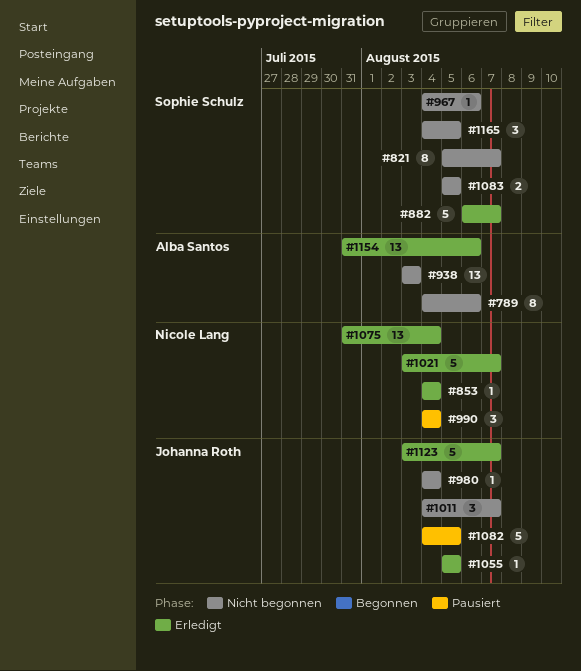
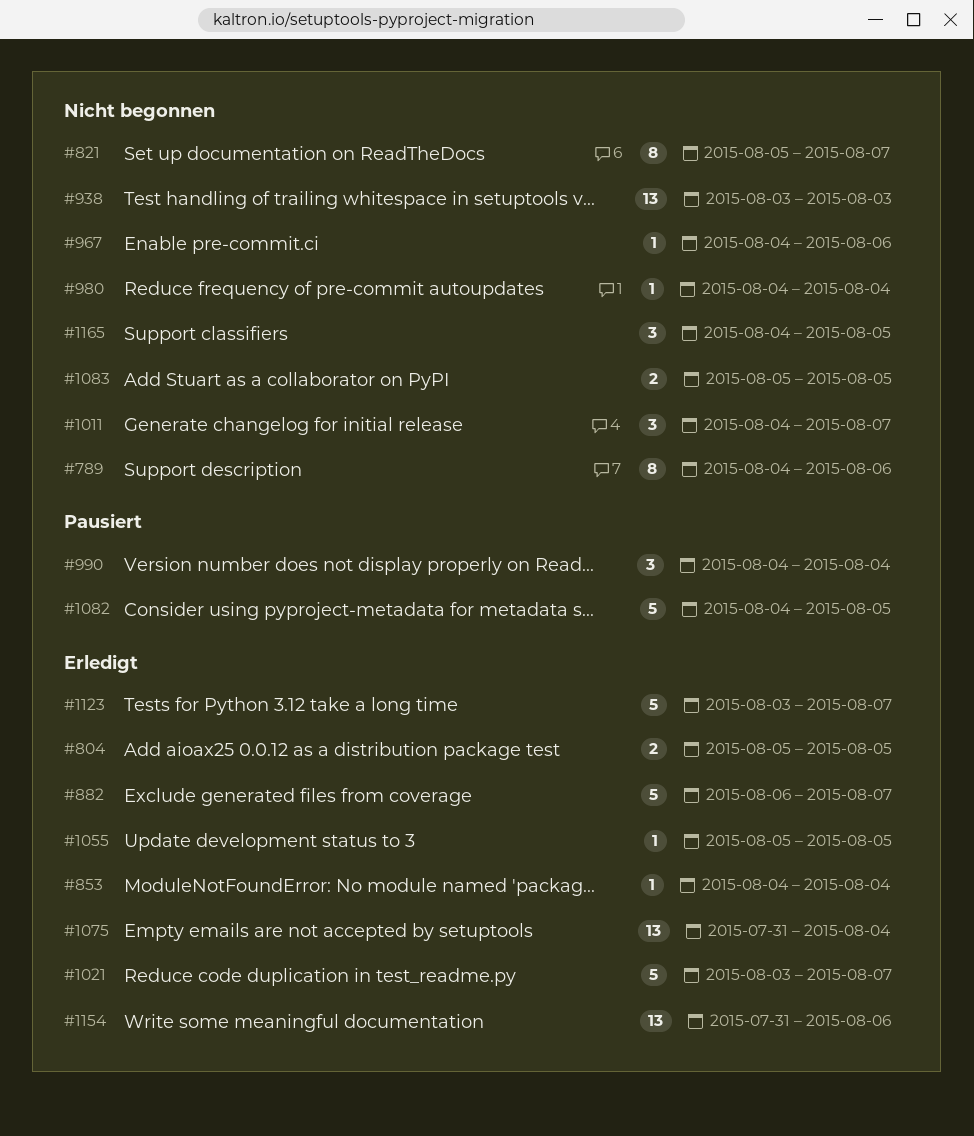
#804: none -> present

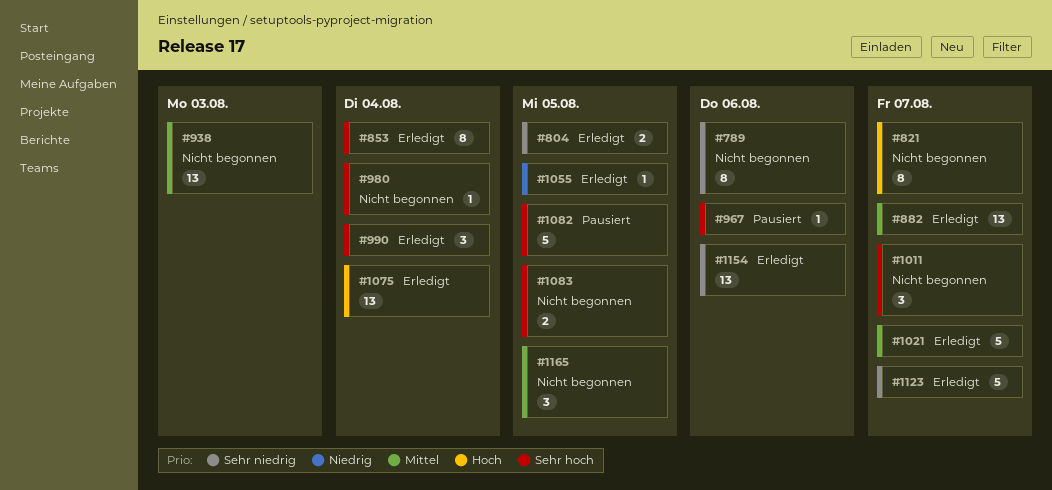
#853, estimate: 1 -> 8
#882, estimate: 5 -> 13
#967, status: Nicht begonnen -> Pausiert
#990, status: Pausiert -> Erledigt

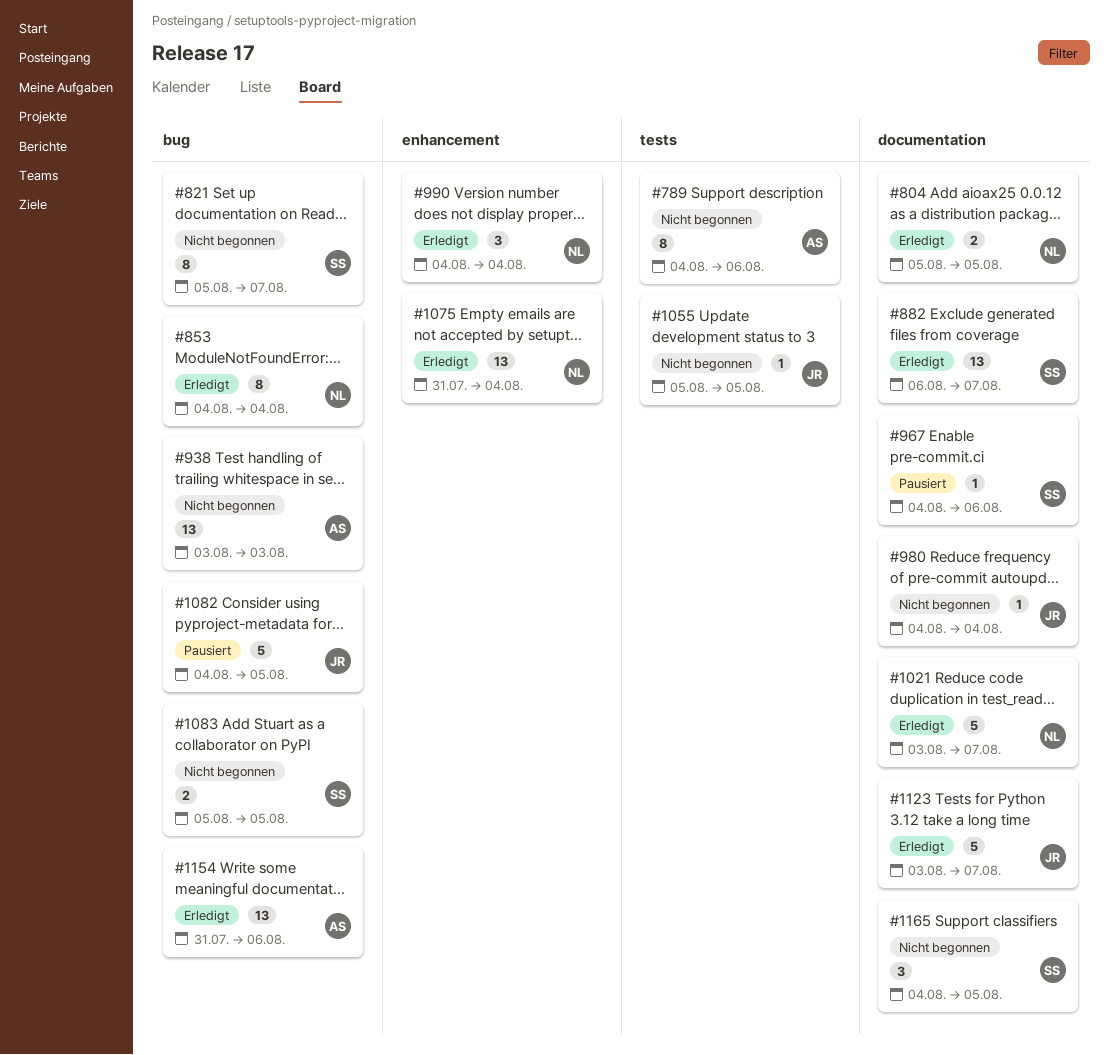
#1011: present -> none
#1055, status: Erledigt -> Nicht begonnen

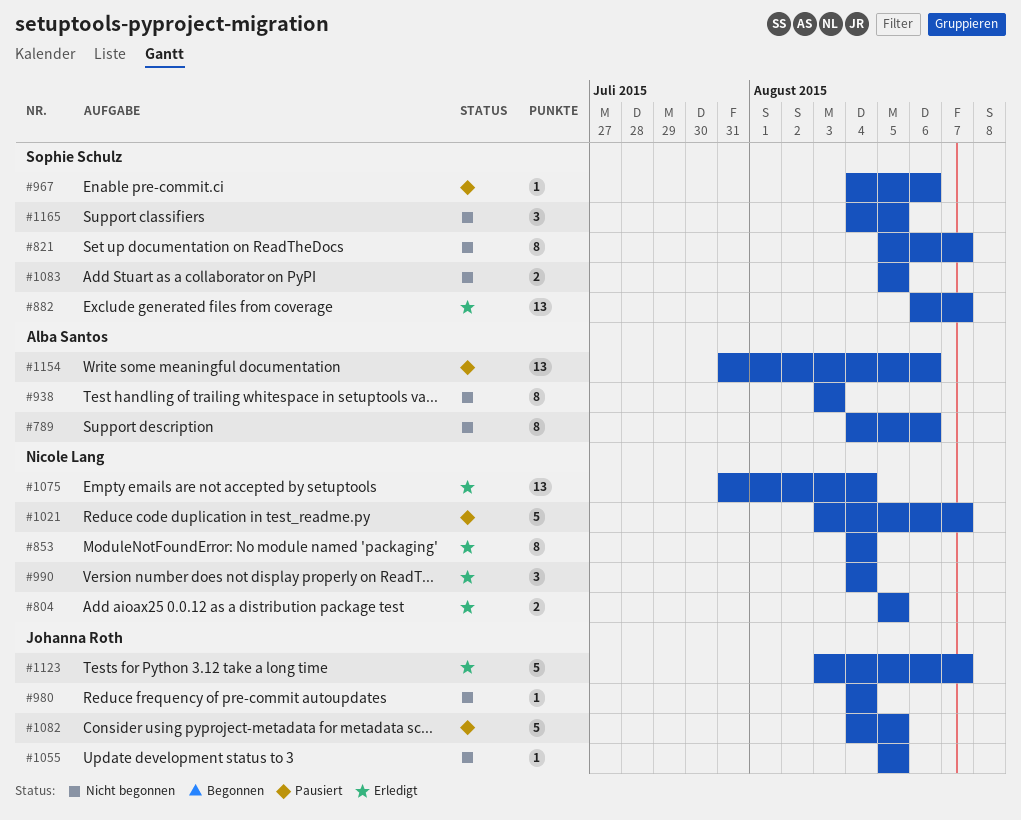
#938, estimate: 13 -> 8
#1021, status: Erledigt -> Pausiert
#1154, status: Erledigt -> Pausiert

